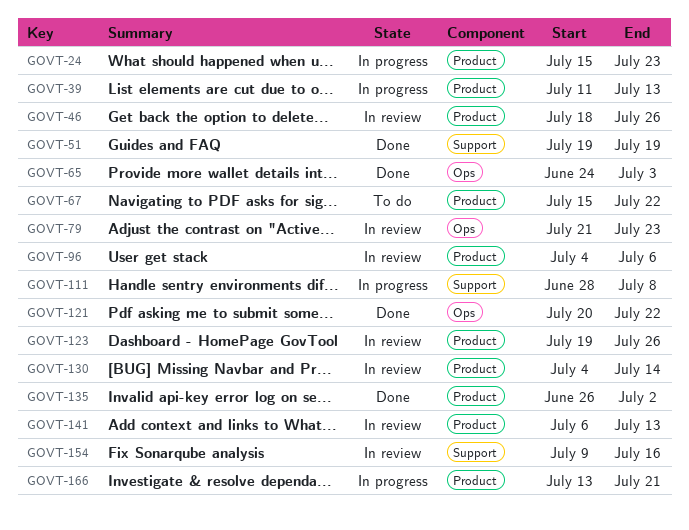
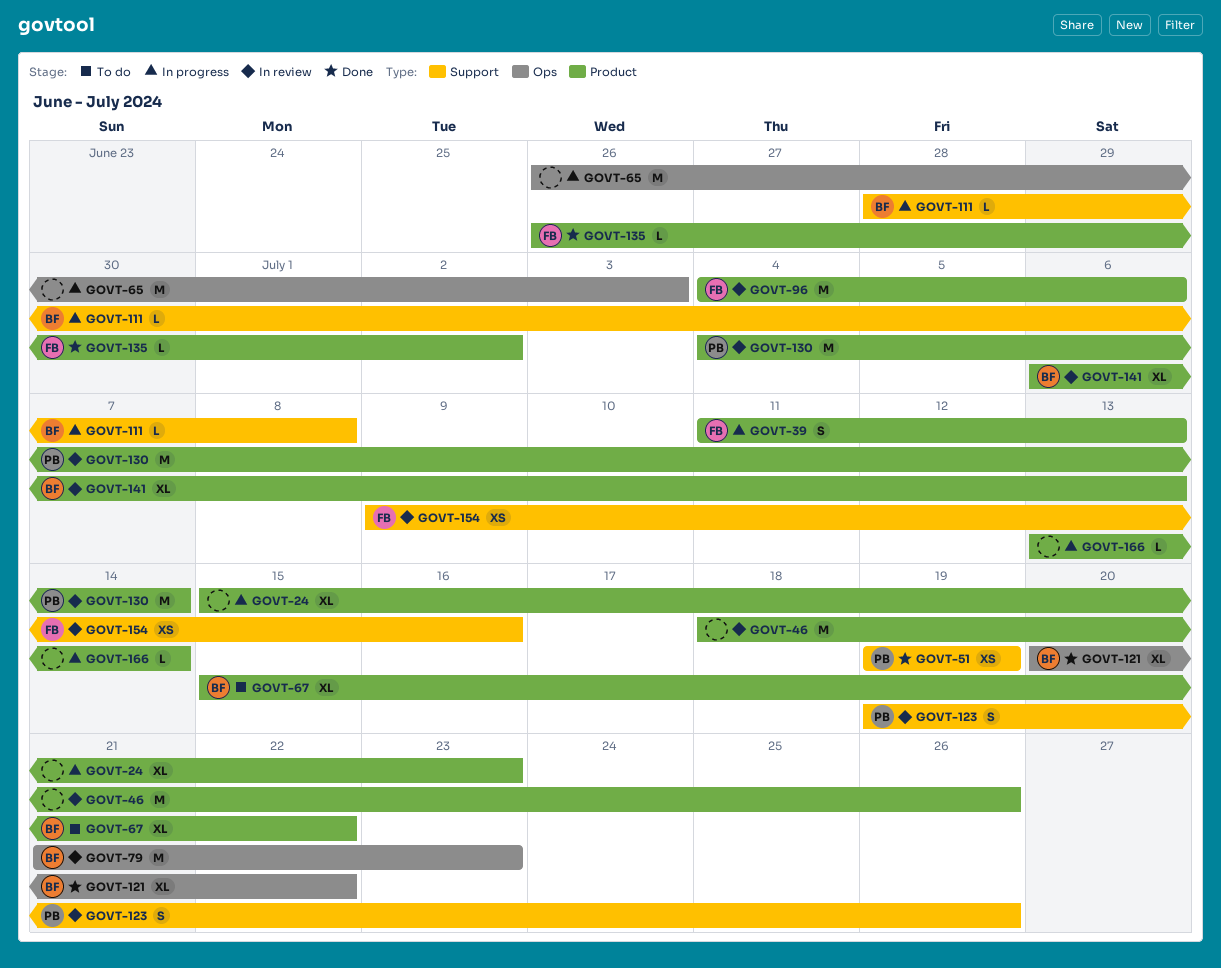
GOVT-65, status: Done -> In progress
GOVT-65, start: Jun 24 -> Jun 26
GOVT-123, label: Product -> Support
GOVT-166, due: Jul 21 -> Jul 14

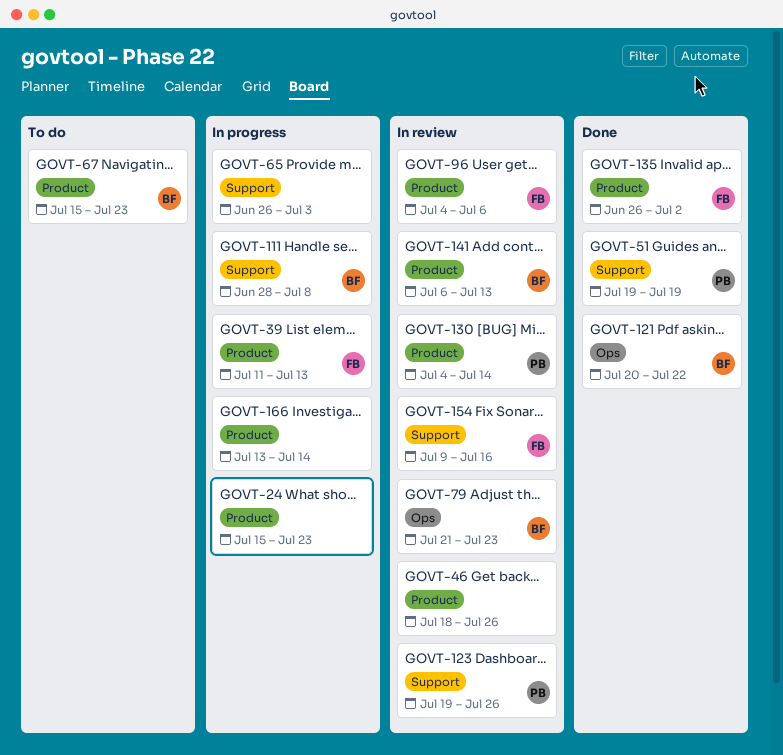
GOVT-65, label: Ops -> Support
GOVT-67, due: Jul 22 -> Jul 23

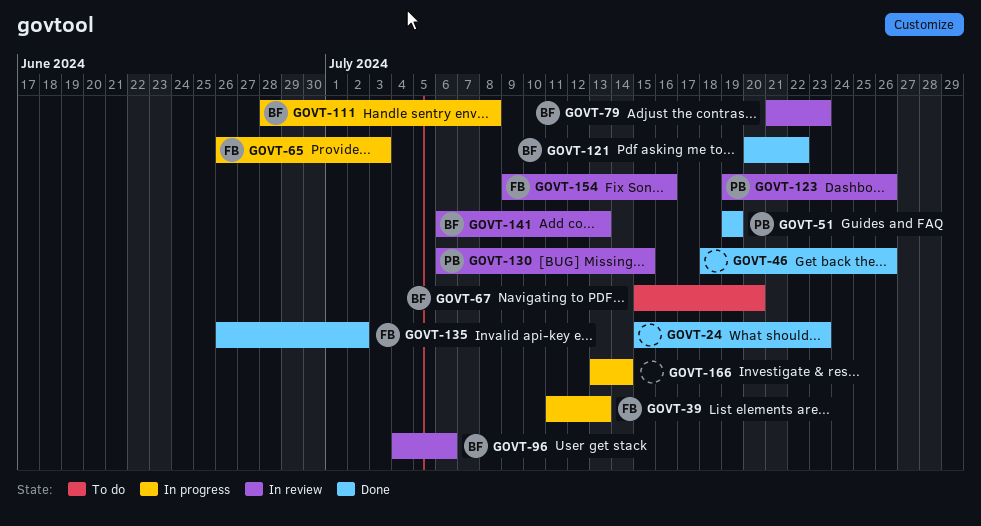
GOVT-24, status: In progress -> Done
GOVT-46, status: In review -> Done
GOVT-65, owner: none -> FB
GOVT-67, due: Jul 23 -> Jul 20
GOVT-96, owner: FB -> BF
GOVT-130, start: Jul 4 -> Jul 6
GOVT-130, due: Jul 14 -> Jul 15

